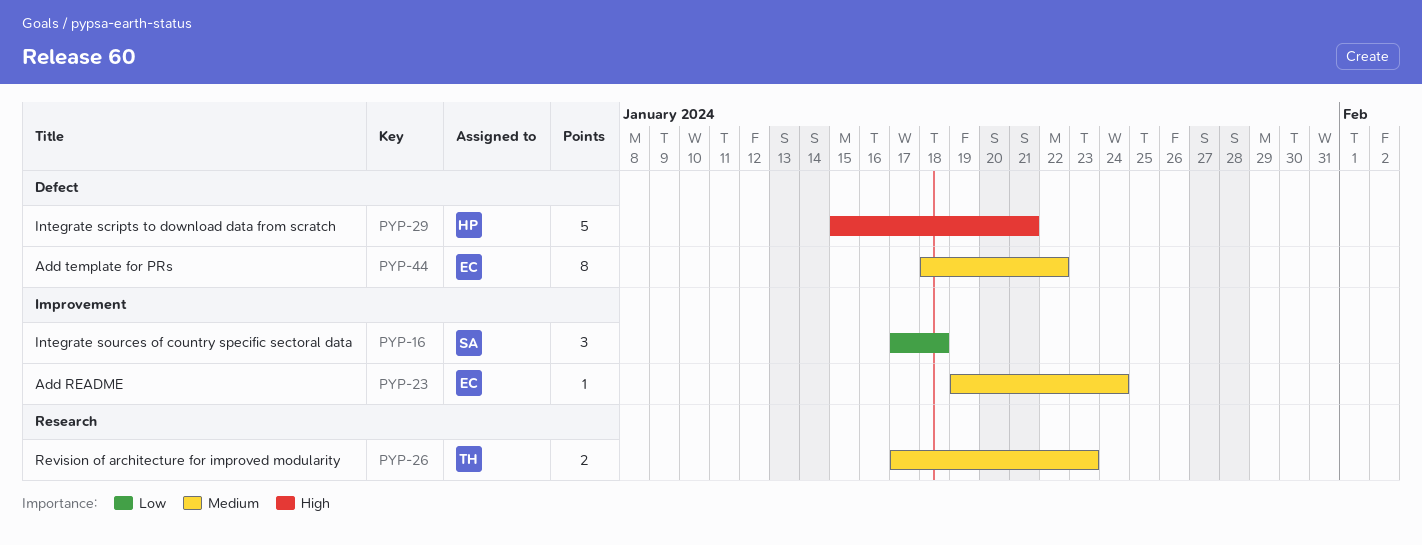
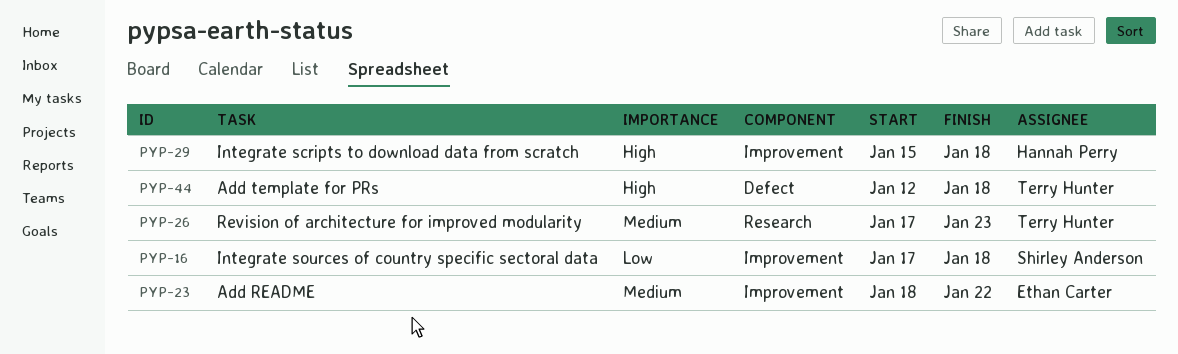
PYP-23, start: Jan 19 -> Jan 18
PYP-23, due: Jan 24 -> Jan 22
PYP-29, label: Defect -> Improvement
PYP-29, due: Jan 21 -> Jan 18
PYP-44, owner: Ethan Carter -> Terry Hunter
PYP-44, priority: Medium -> High
PYP-44, start: Jan 18 -> Jan 12
PYP-44, due: Jan 22 -> Jan 18

